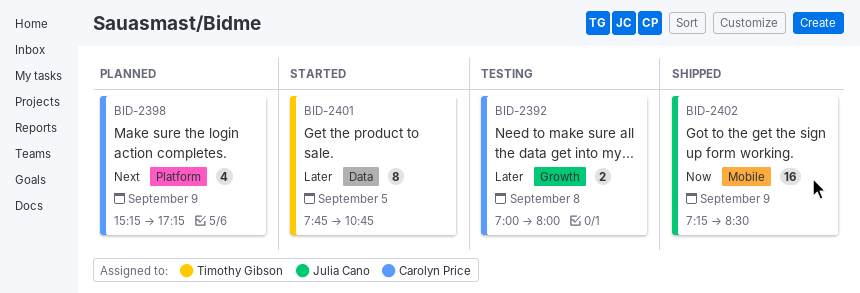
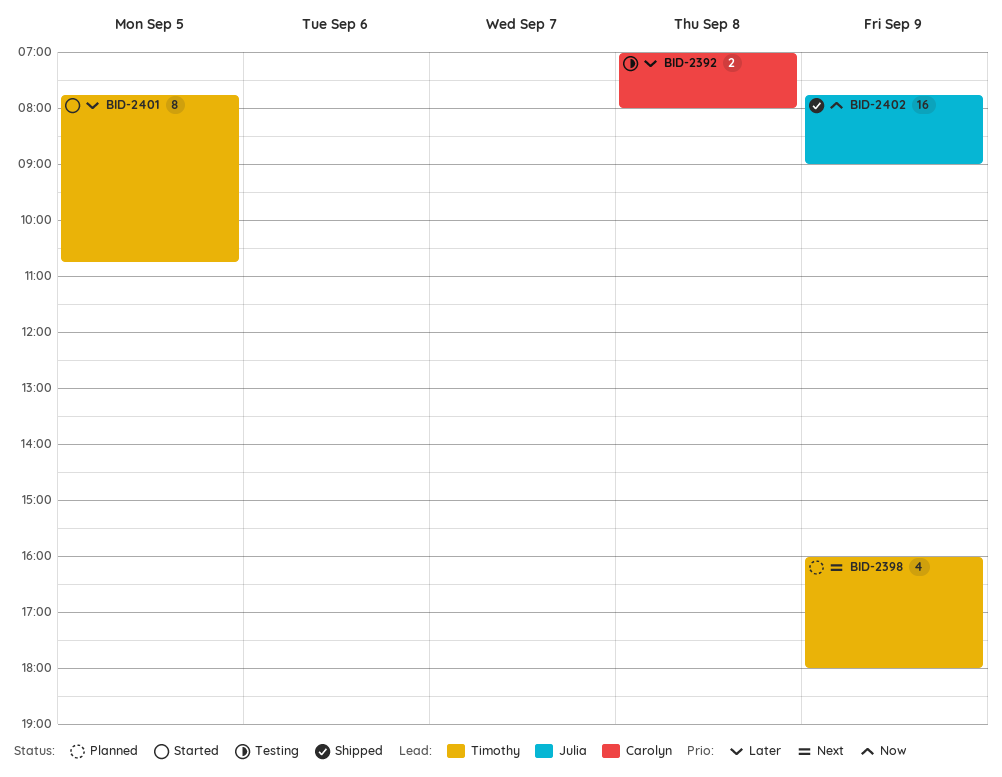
BID-2398, owner: Carolyn Price -> Timothy Gibson
BID-2398, begins: 15:15 -> 16:00
BID-2398, ends: 17:15 -> 18:00
BID-2402, begins: 07:15 -> 07:45
BID-2402, ends: 08:30 -> 09:00

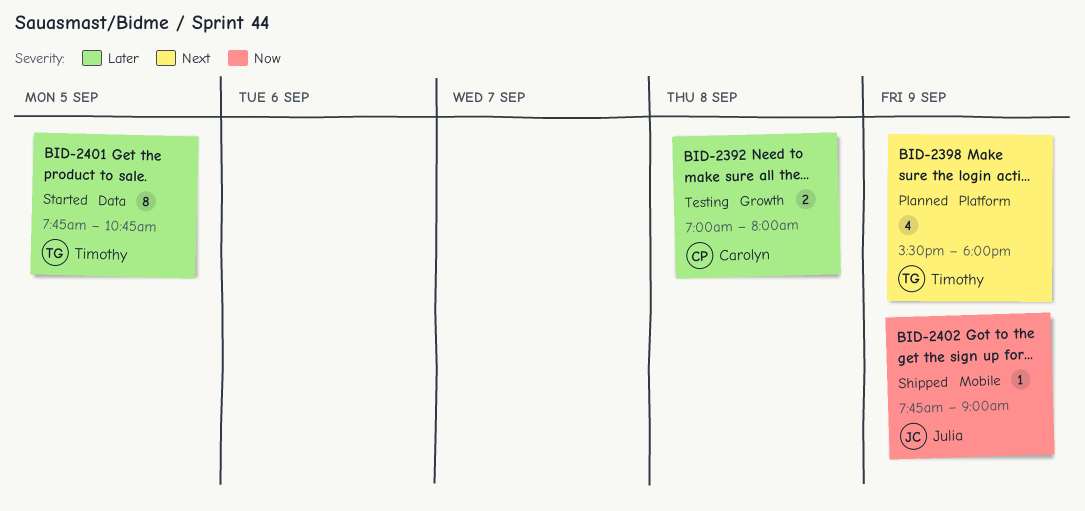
BID-2398, begins: 16:00 -> 15:30
BID-2402, estimate: 16 -> 1

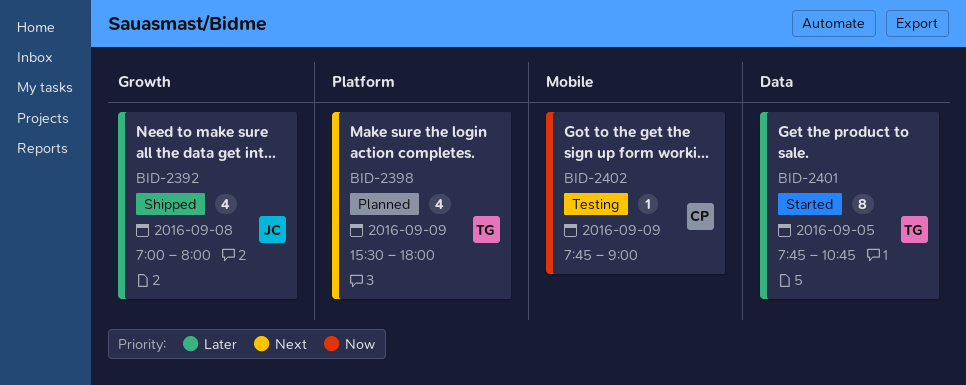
BID-2392, status: Testing -> Shipped
BID-2392, owner: Carolyn -> Julia
BID-2392, estimate: 2 -> 4
BID-2402, status: Shipped -> Testing
BID-2402, owner: Julia -> Carolyn

